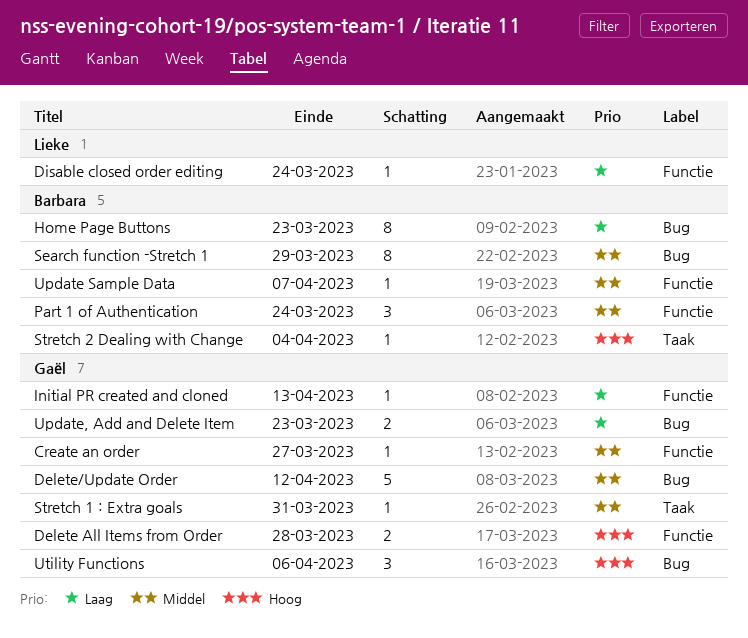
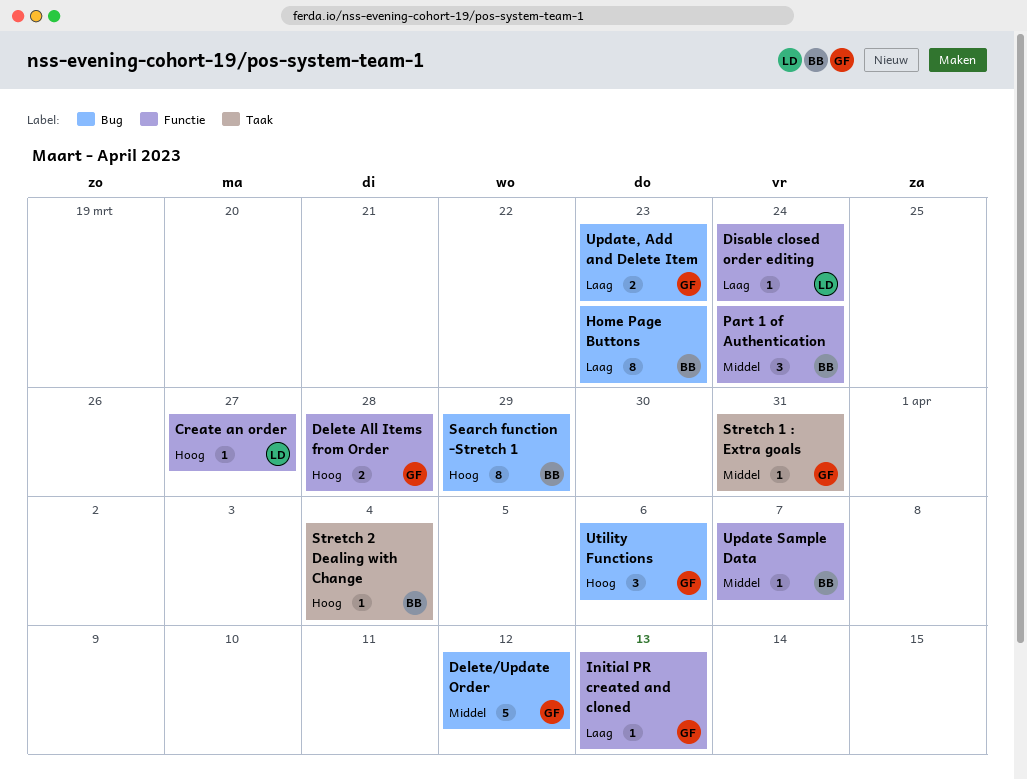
Create an order, owner: Gaël -> Lieke
Create an order, priority: Middel -> Hoog
Search function -Stretch 1, priority: Middel -> Hoog

